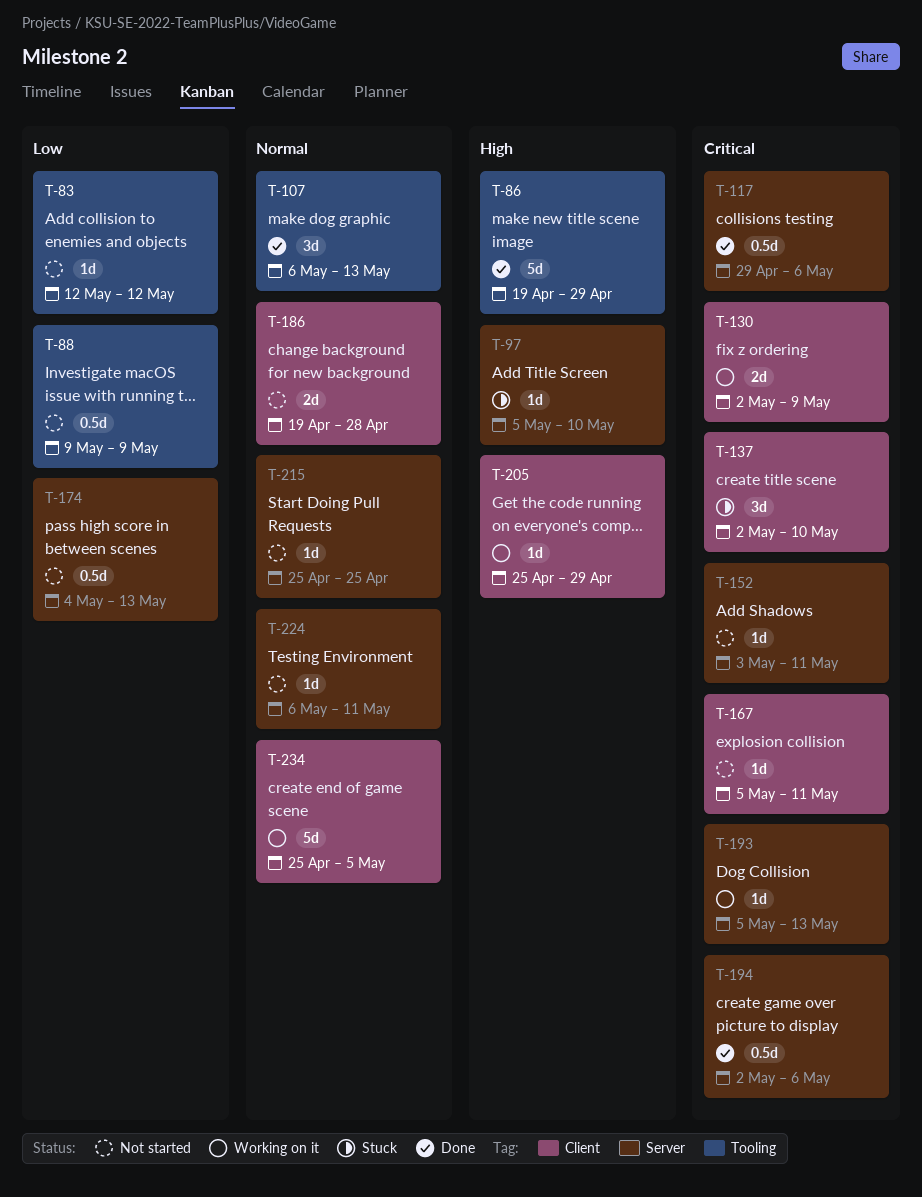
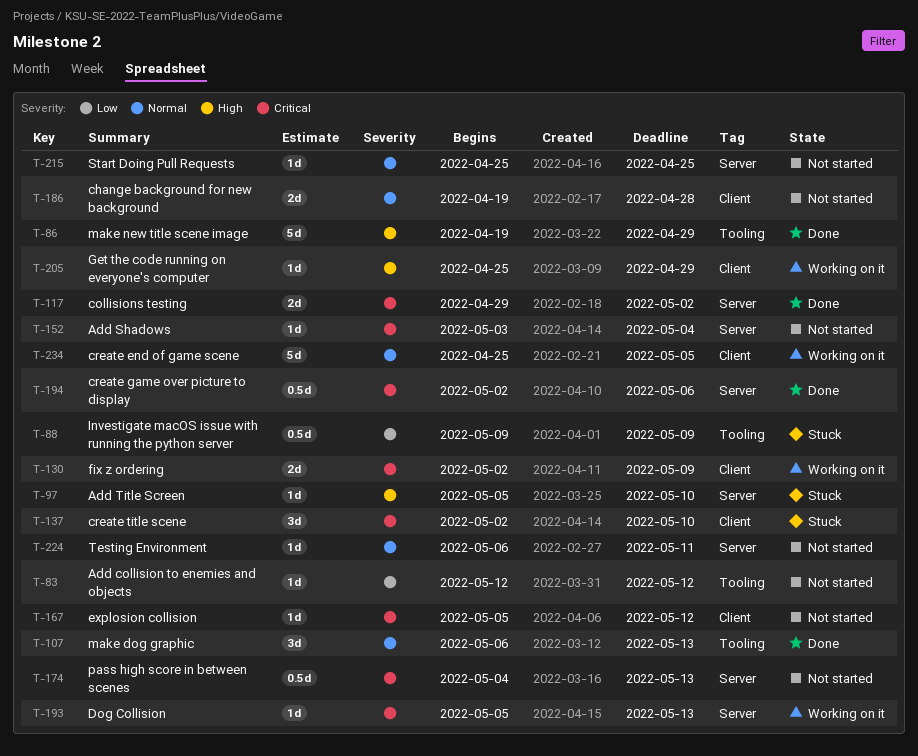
T-88, status: Not started -> Stuck
T-117, estimate: 0.5d -> 2d
T-117, due: May 6 -> May 2
T-152, due: May 11 -> May 4
T-167, due: May 11 -> May 12
T-174, priority: Low -> Critical

